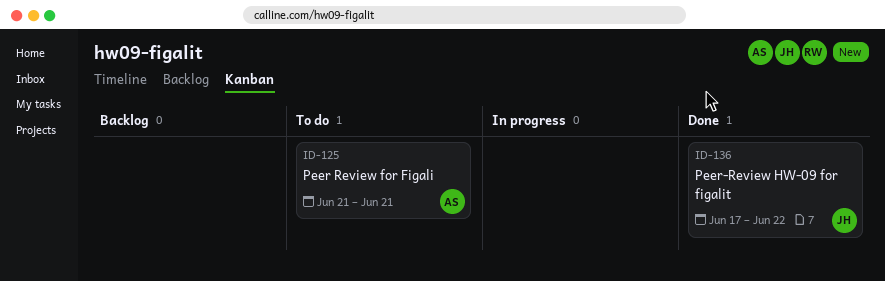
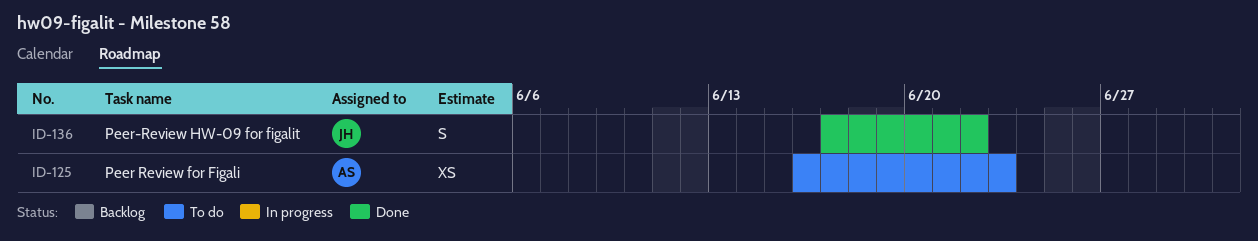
ID-125, start: Jun 21 -> Jun 16
ID-125, due: Jun 21 -> Jun 23

